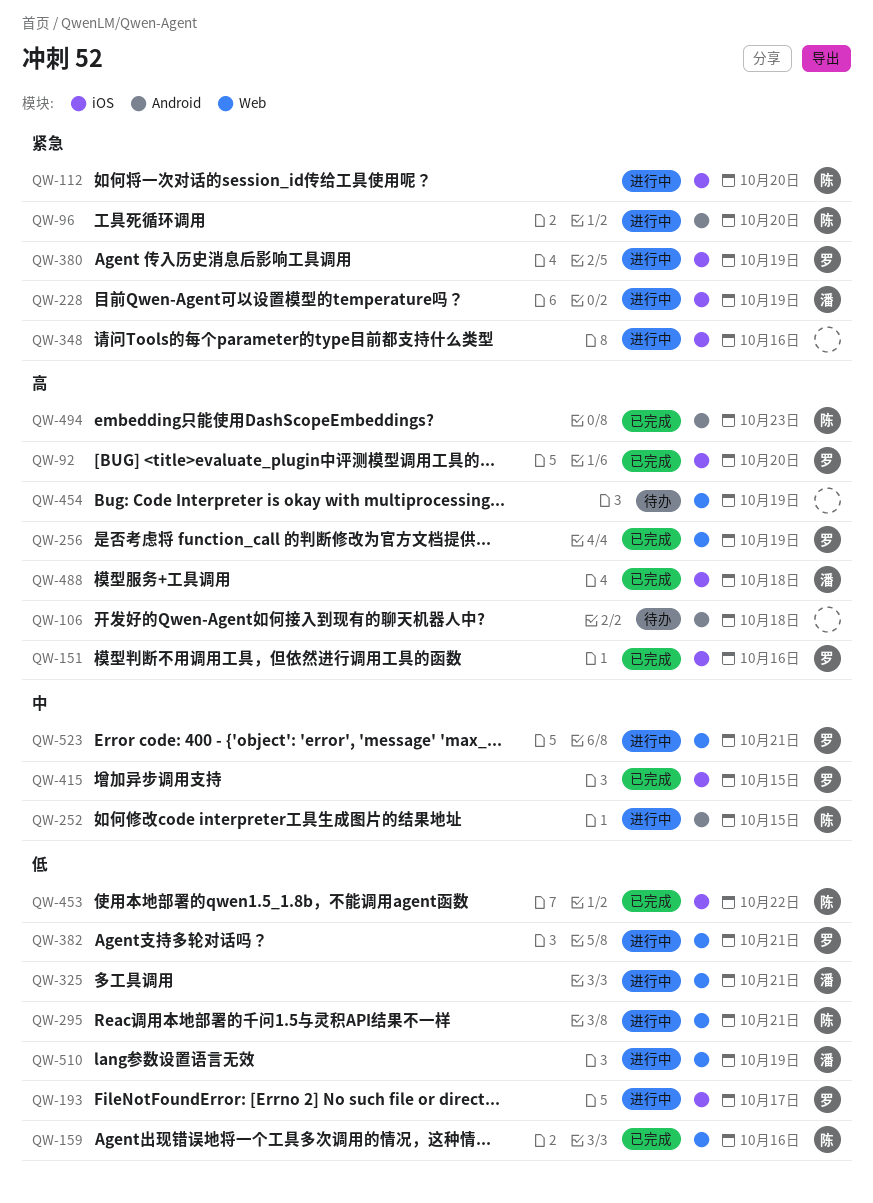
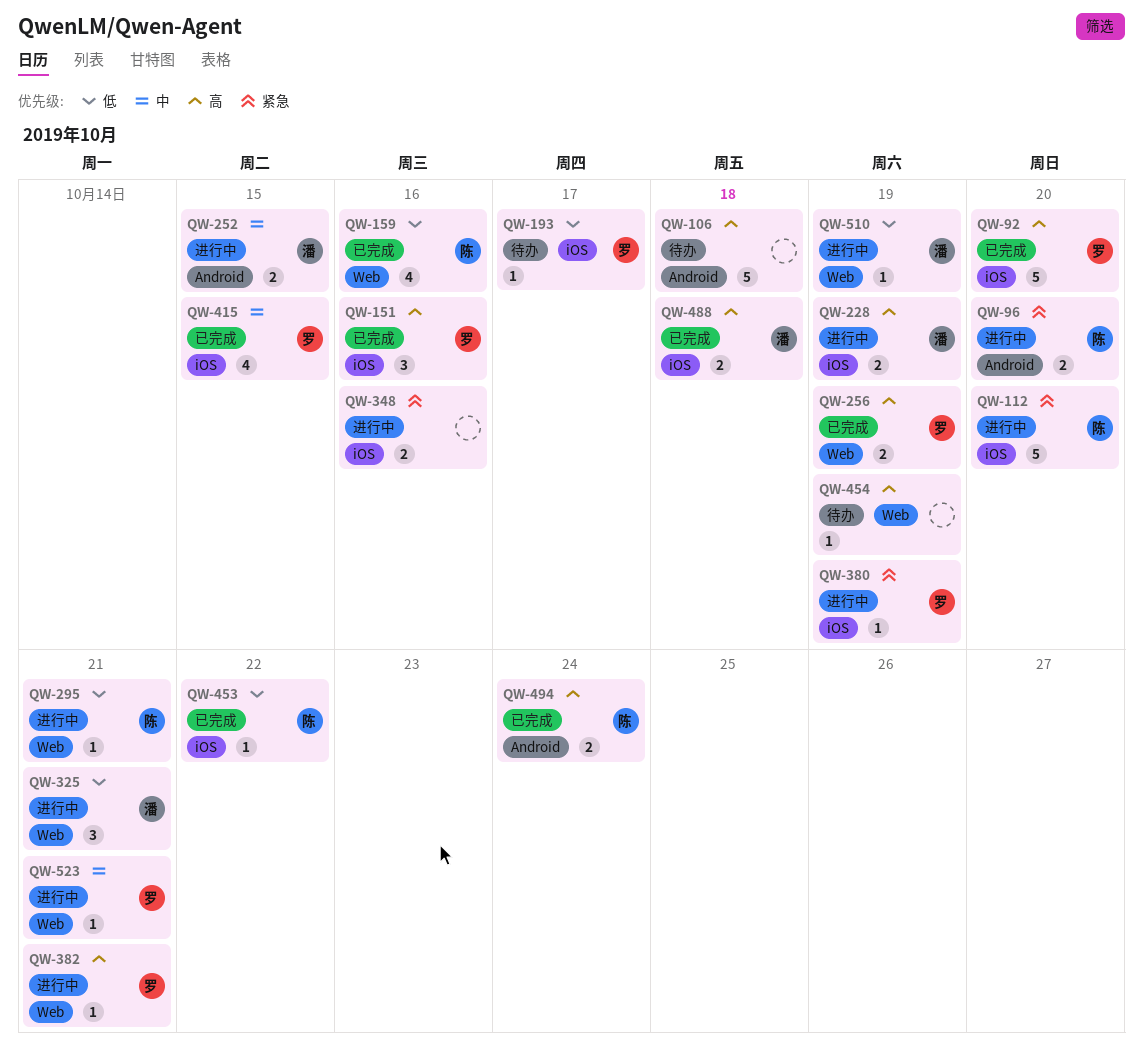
QW-193, status: 进行中 -> 待办
QW-228, priority: 紧急 -> 高
QW-252, owner: 陈 -> 潘
QW-382, priority: 低 -> 高
QW-494, due: Oct 23 -> Oct 24

